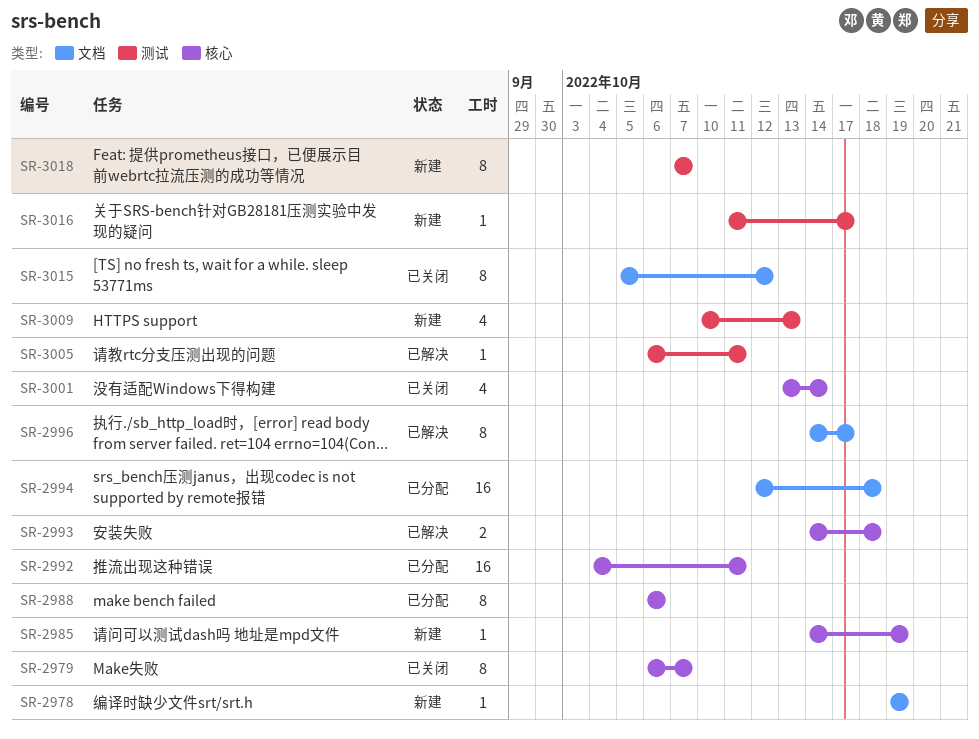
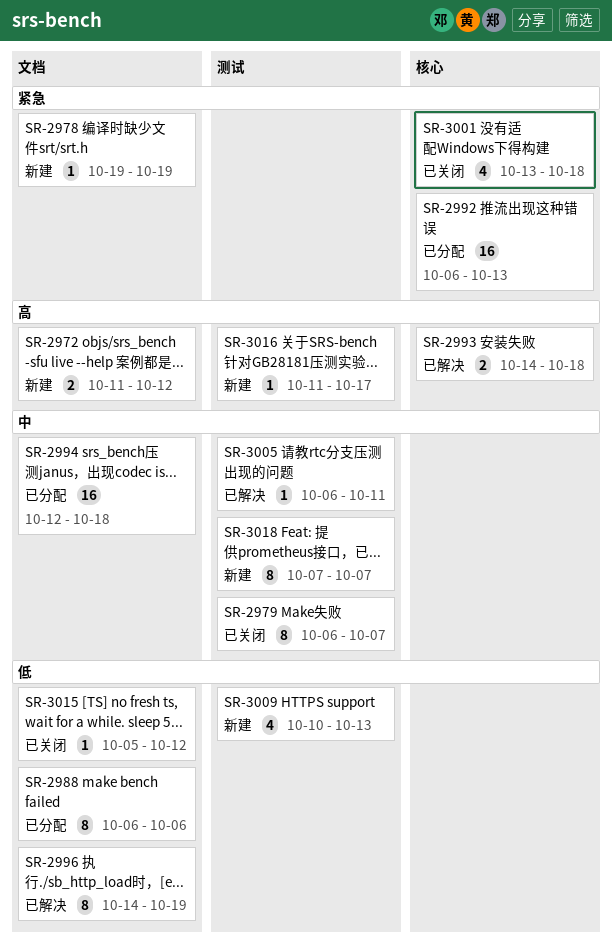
SR-2972: none -> present
SR-2979, label: 核心 -> 测试
SR-2985: present -> none
SR-2988, label: 核心 -> 文档
SR-2992, start: Oct 4 -> Oct 6
SR-2992, due: Oct 11 -> Oct 13
SR-2996, due: Oct 17 -> Oct 19
SR-3001, due: Oct 14 -> Oct 18
SR-3015, estimate: 8 -> 1

